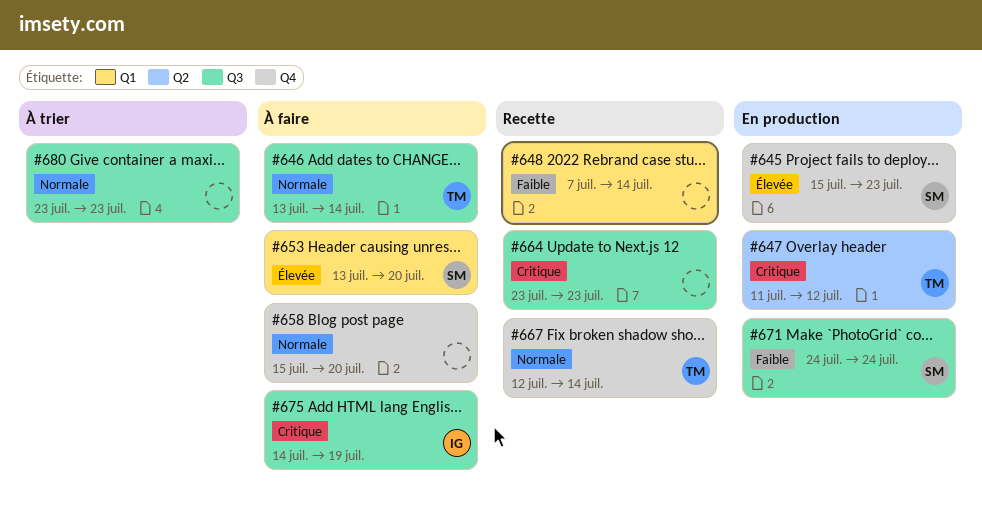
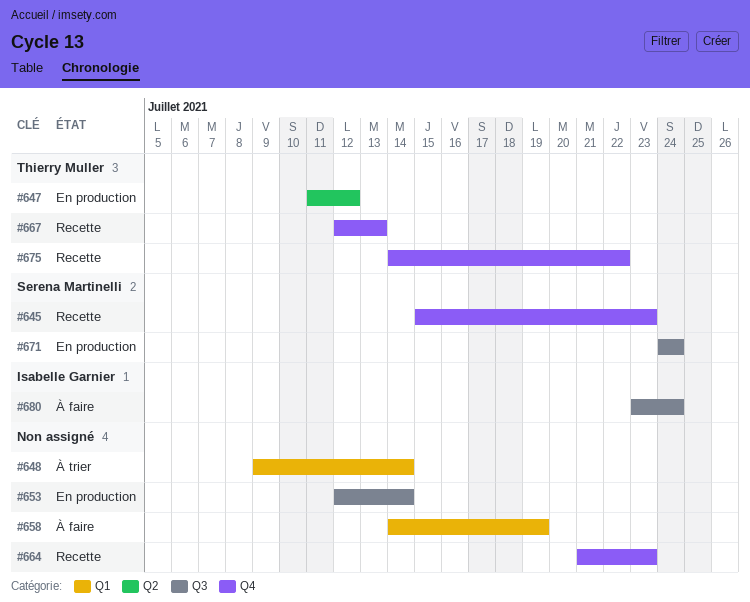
#645, status: En production -> Recette
#646: present -> none
#648, status: Recette -> À trier
#648, start: Jul 7 -> Jul 9
#653, status: À faire -> En production
#653, owner: Serena Martinelli -> none
#653, label: Q1 -> Q3
#653, start: Jul 13 -> Jul 12
#653, due: Jul 20 -> Jul 14
#658, label: Q4 -> Q1
#658, start: Jul 15 -> Jul 14
#658, due: Jul 20 -> Jul 19
#664, label: Q3 -> Q4
#664, start: Jul 23 -> Jul 21
#667, due: Jul 14 -> Jul 13
#675, status: À faire -> Recette
#675, owner: Isabelle Garnier -> Thierry Muller
#675, label: Q3 -> Q4
#675, due: Jul 19 -> Jul 22
#680, status: À trier -> À faire
#680, owner: none -> Isabelle Garnier
#680, due: Jul 23 -> Jul 24

